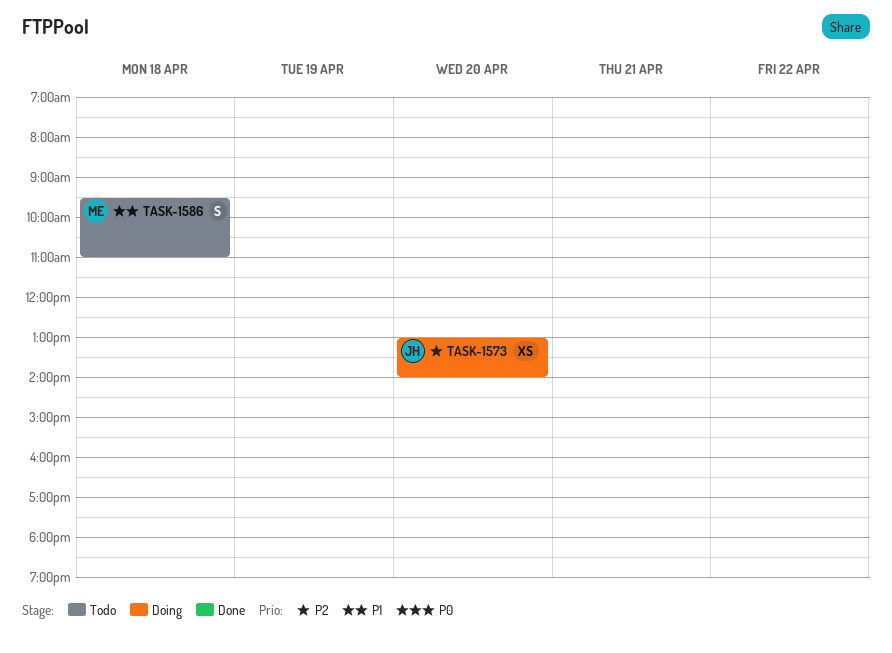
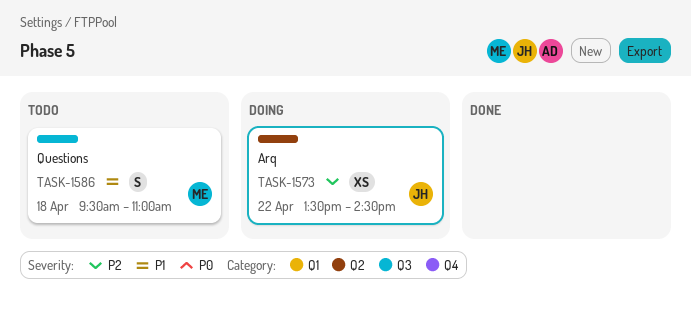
TASK-1573, day: Apr 20 -> Apr 22
TASK-1573, begins: 13:00 -> 13:30
TASK-1573, ends: 14:00 -> 14:30

